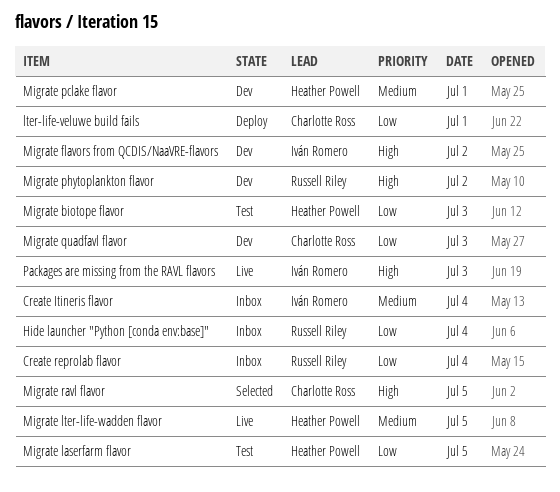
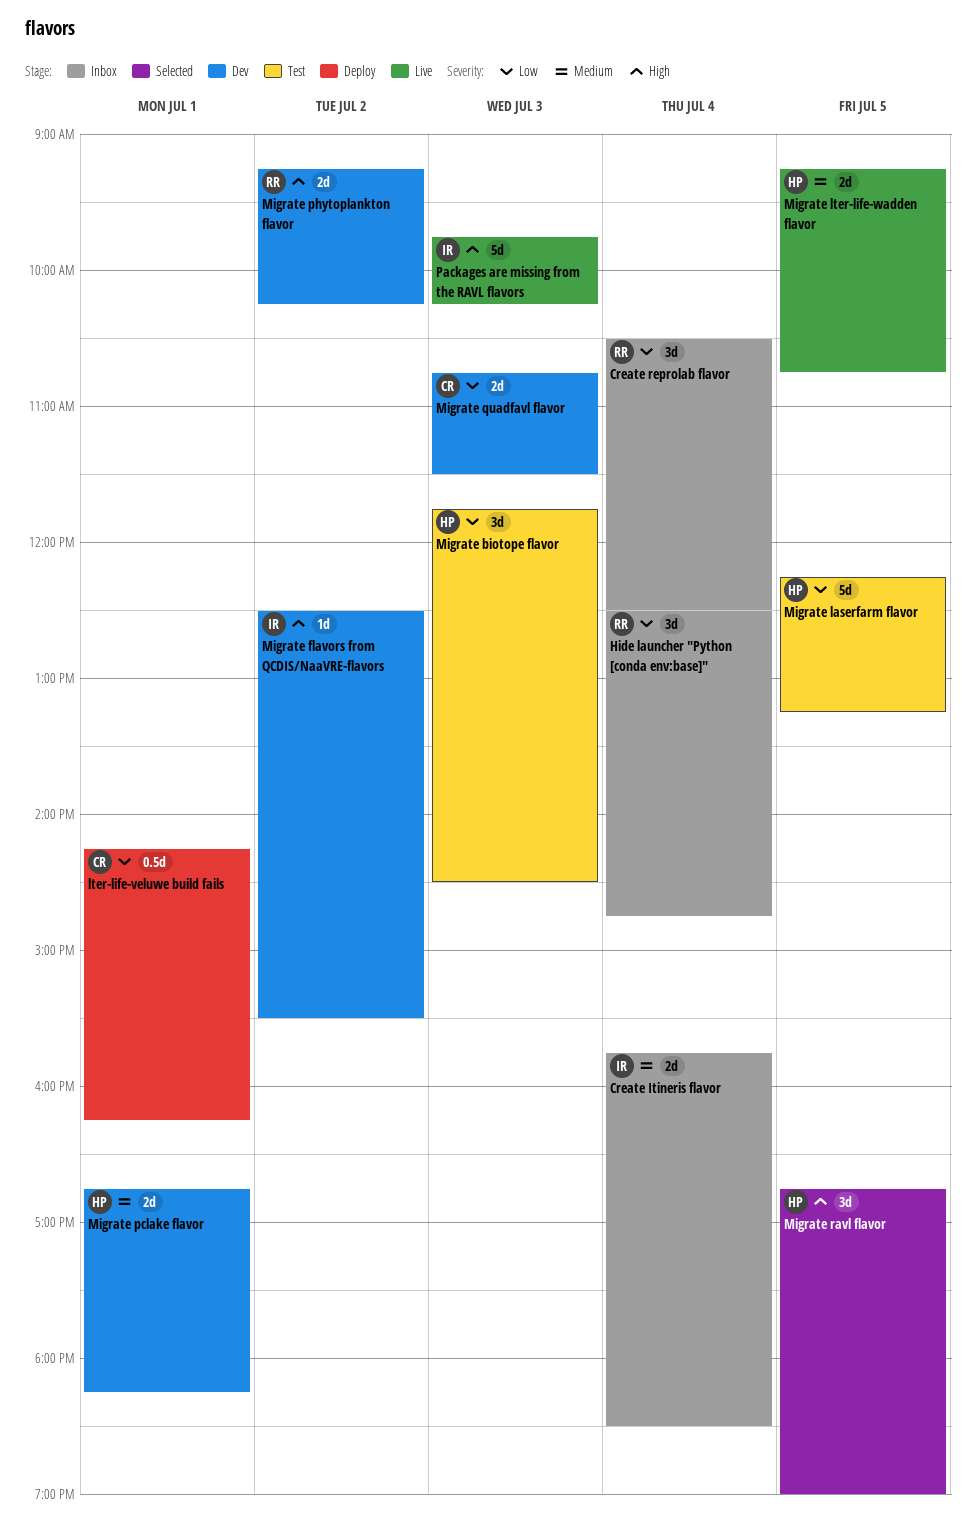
Migrate ravl flavor, owner: Charlotte Ross -> Heather Powell

